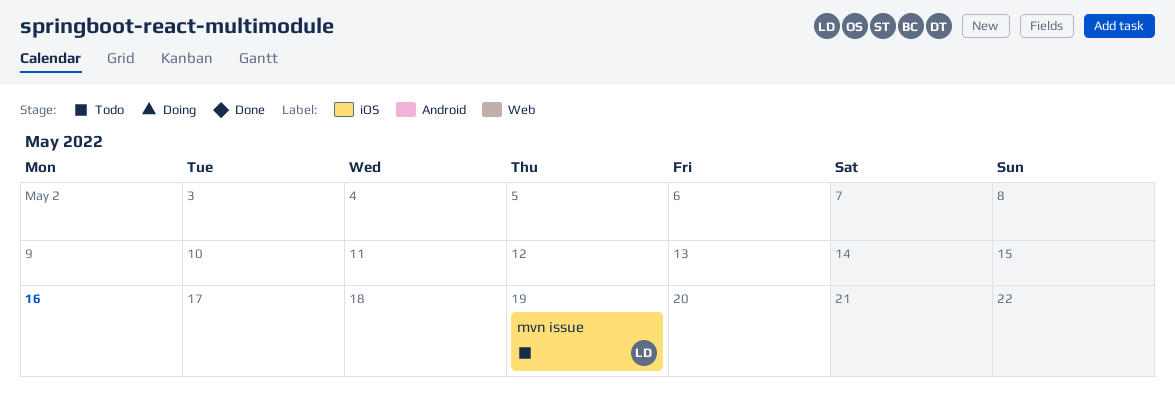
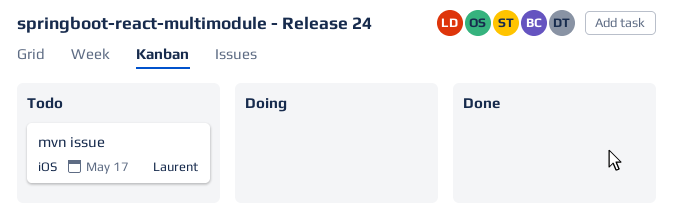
mvn issue, due: May 19 -> May 17

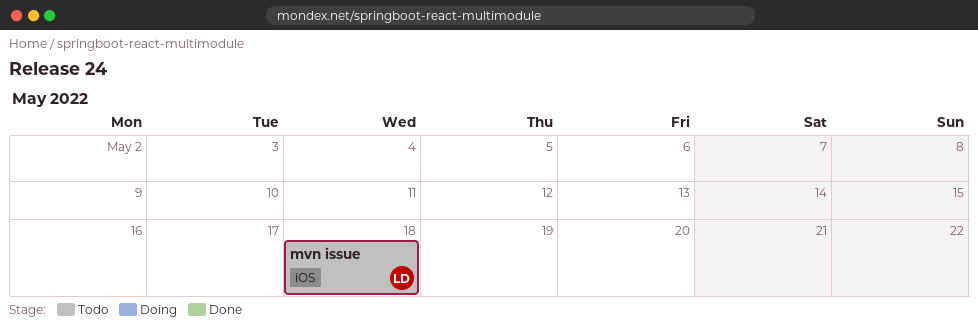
mvn issue, due: May 17 -> May 18

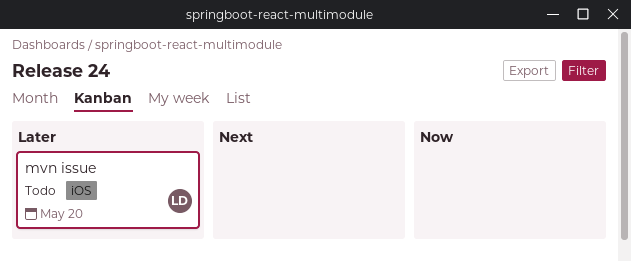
mvn issue, due: May 18 -> May 20

